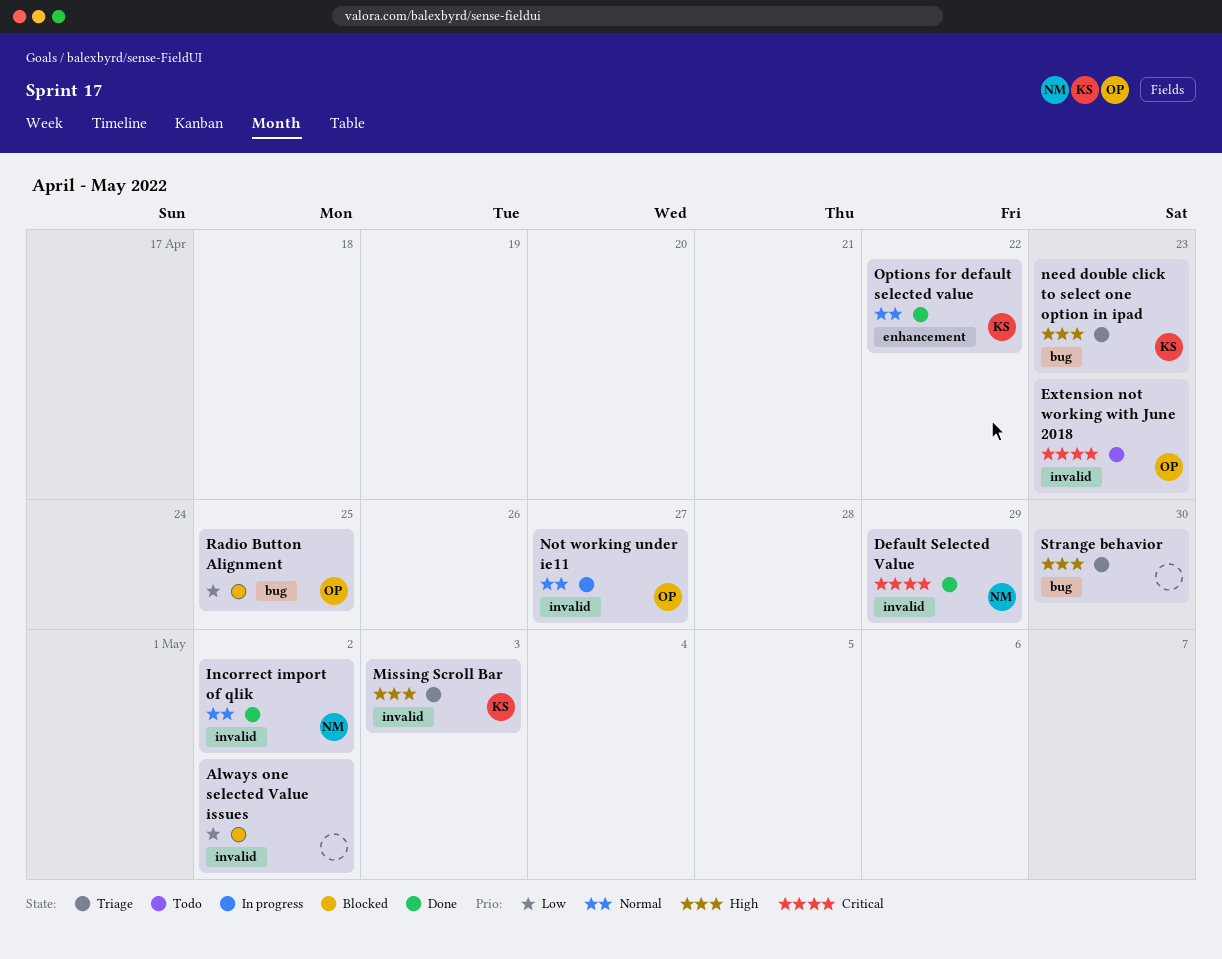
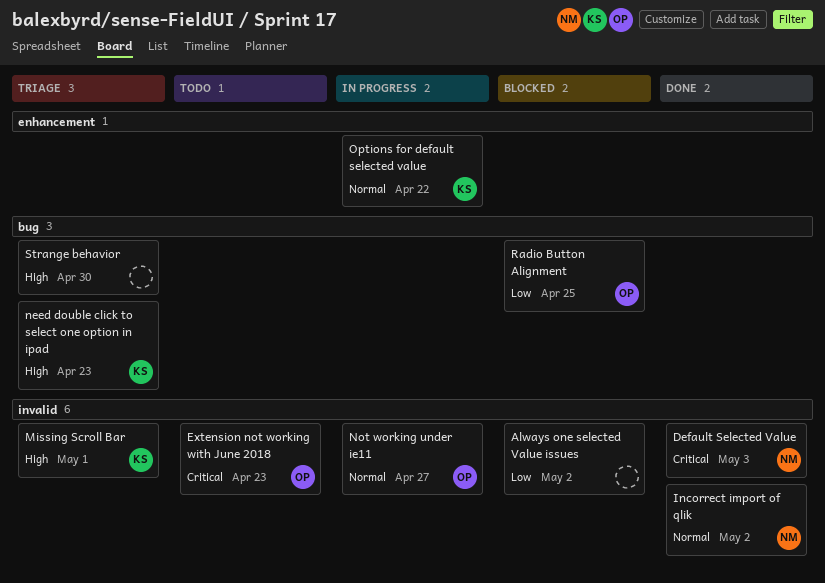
Default Selected Value, due: Apr 29 -> May 3
Missing Scroll Bar, due: May 3 -> May 1
Options for default selected value, status: Done -> In progress

